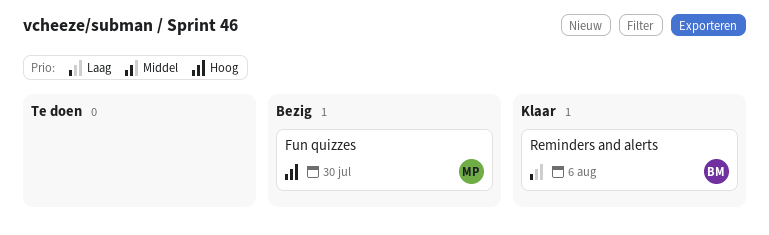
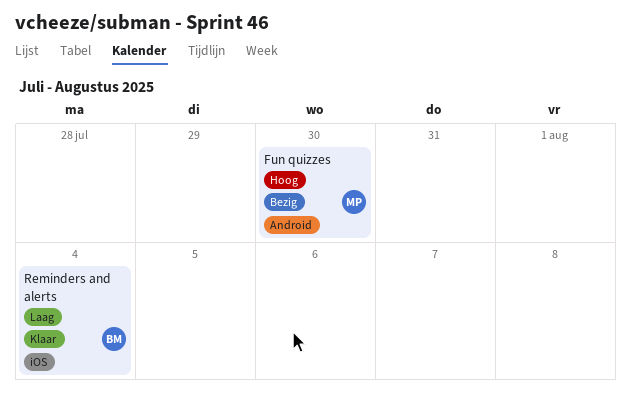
Reminders and alerts, due: Aug 6 -> Aug 4

